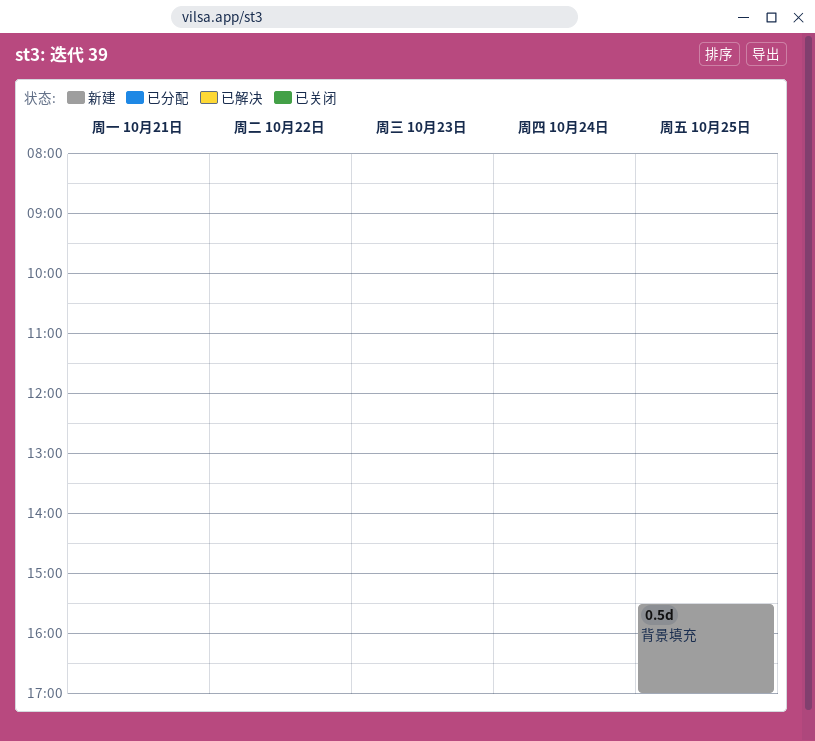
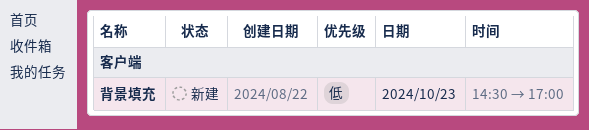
背景填充, day: Oct 25 -> Oct 23
背景填充, begins: 15:30 -> 14:30

